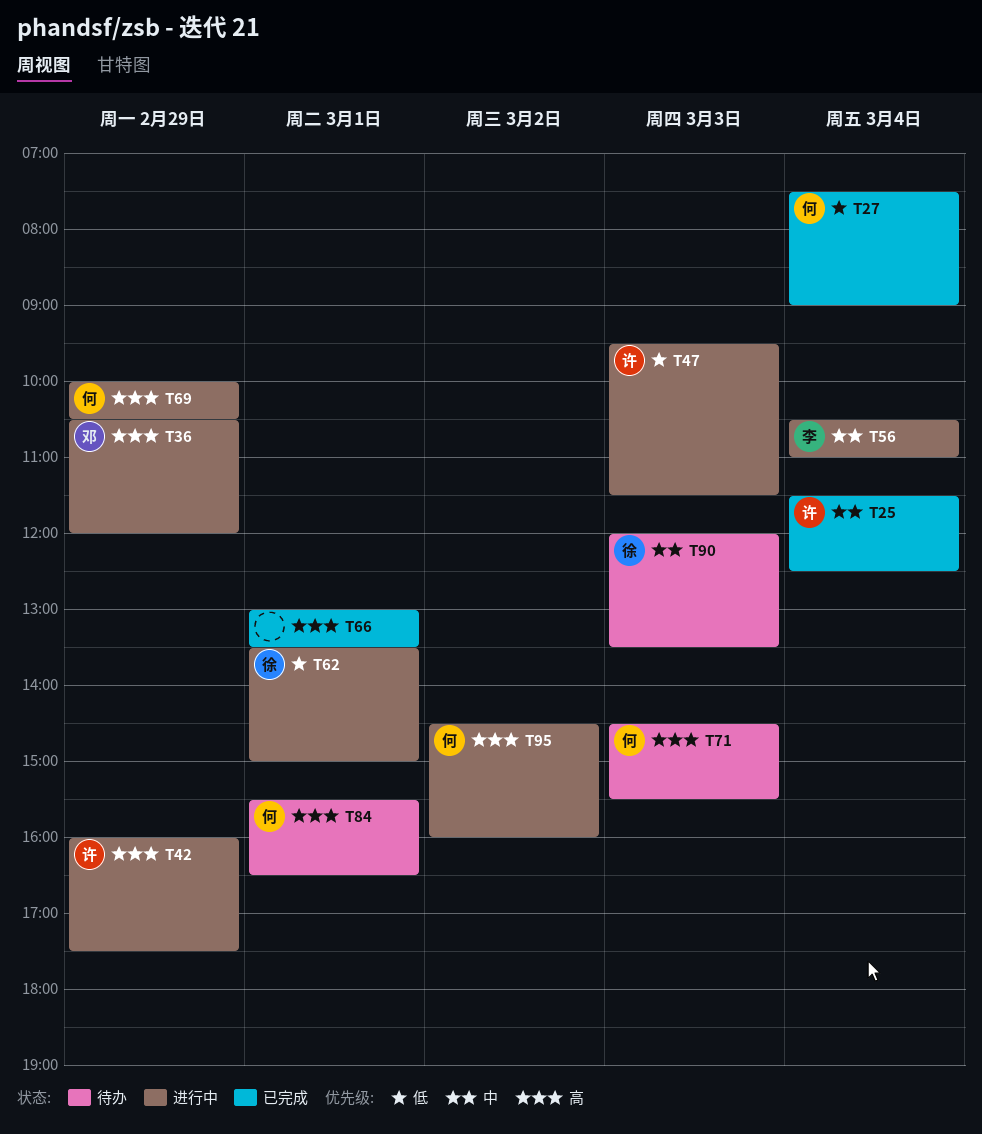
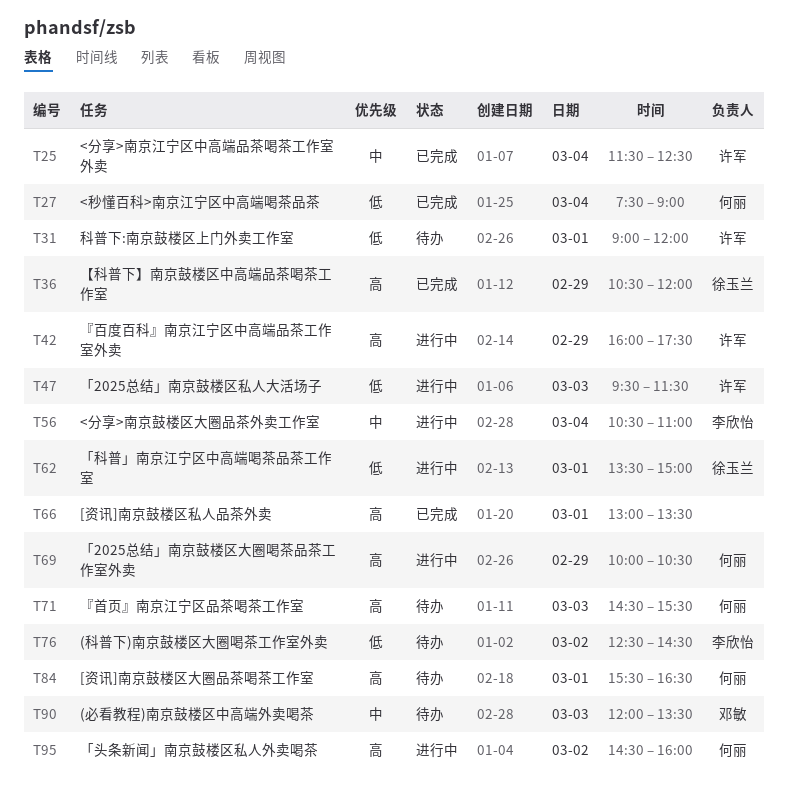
T31: none -> present
T36, status: 进行中 -> 已完成
T36, owner: 邓敏 -> 徐玉兰
T76: none -> present
T90, owner: 徐玉兰 -> 邓敏

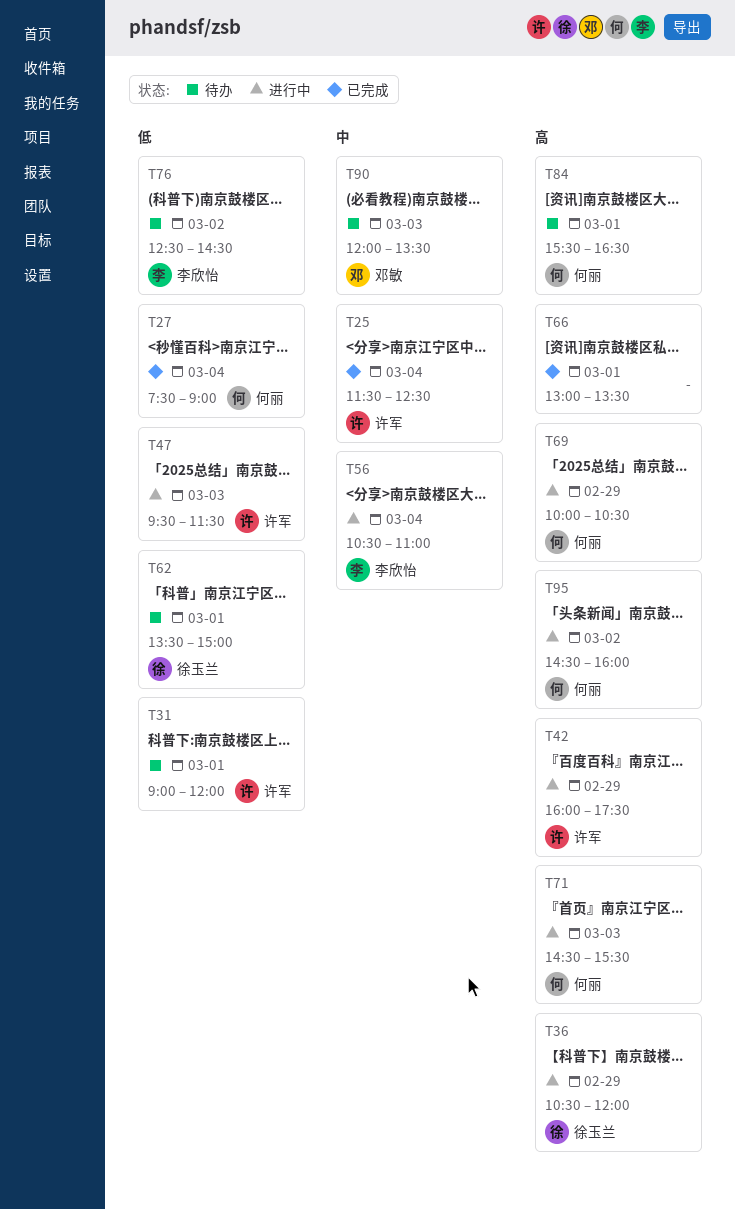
T36, status: 已完成 -> 进行中
T62, status: 进行中 -> 待办
T71, status: 待办 -> 进行中

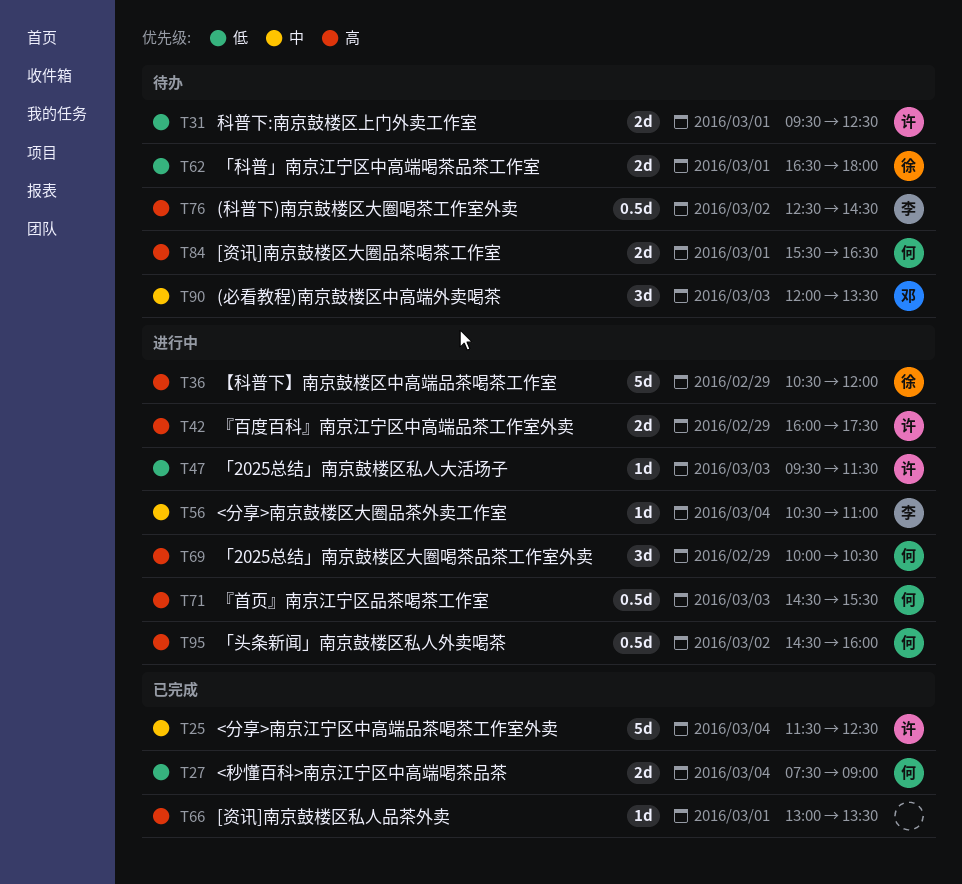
T31, begins: 09:00 -> 09:30
T31, ends: 12:00 -> 12:30
T62, begins: 13:30 -> 16:30
T62, ends: 15:00 -> 18:00
T76, priority: 低 -> 高

